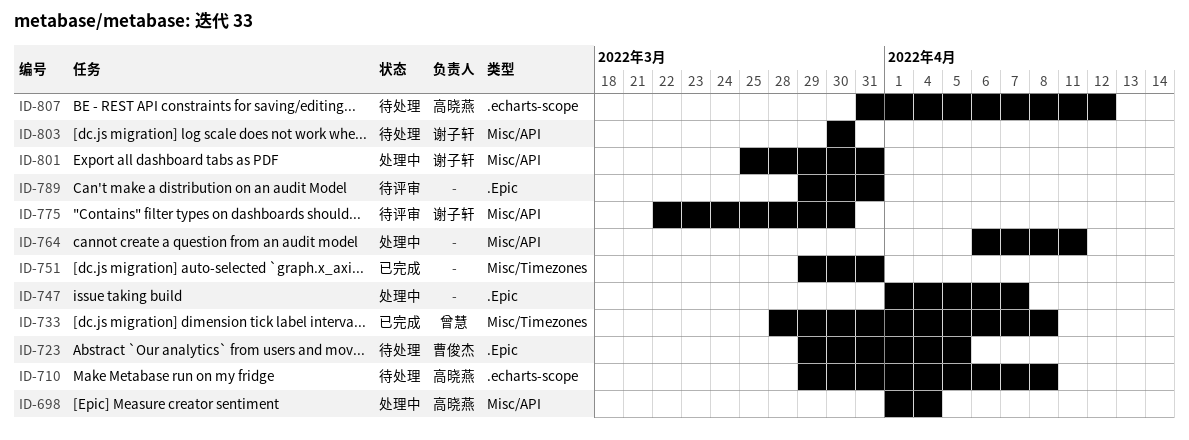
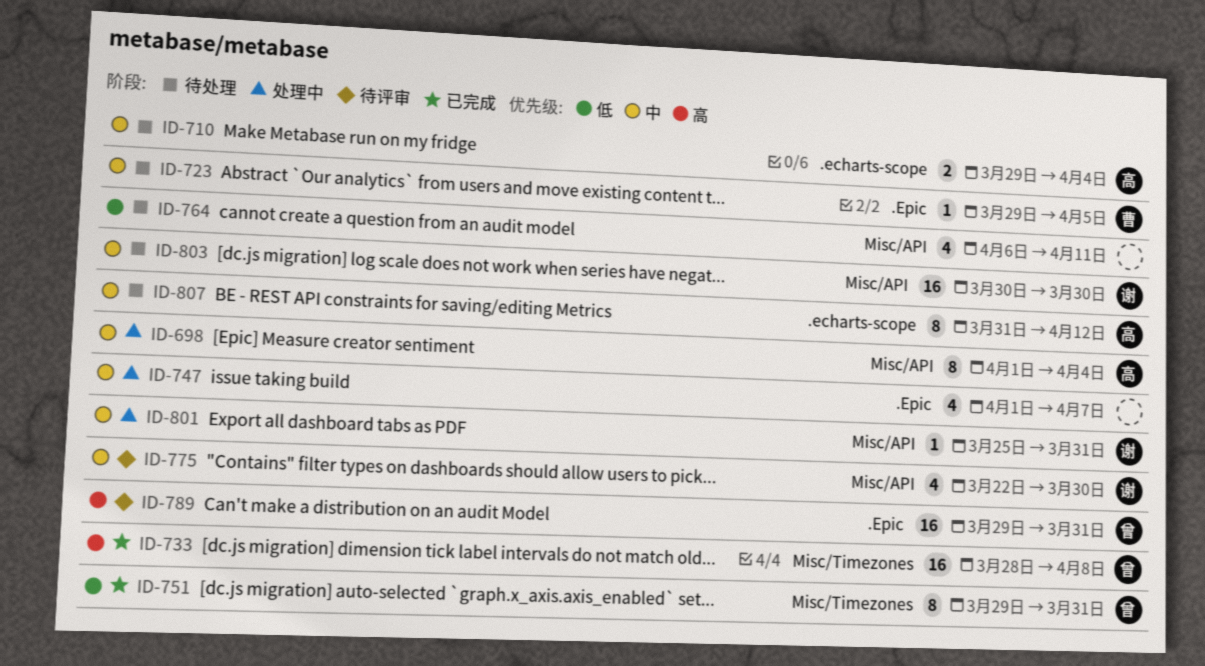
ID-710, due: Apr 8 -> Apr 4
ID-751, owner: none -> 曾慧
ID-764, status: 处理中 -> 待处理
ID-789, owner: none -> 曾慧

